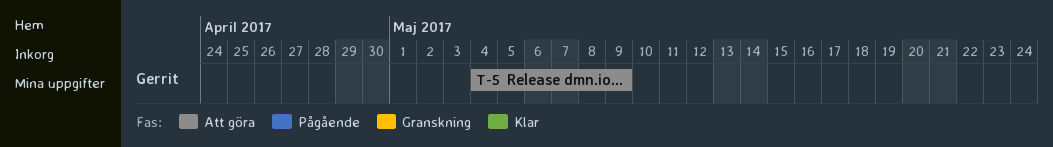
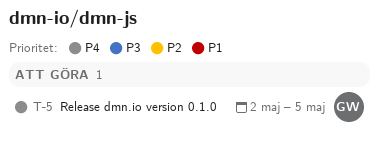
T-5, start: May 4 -> May 2
T-5, due: May 9 -> May 5

